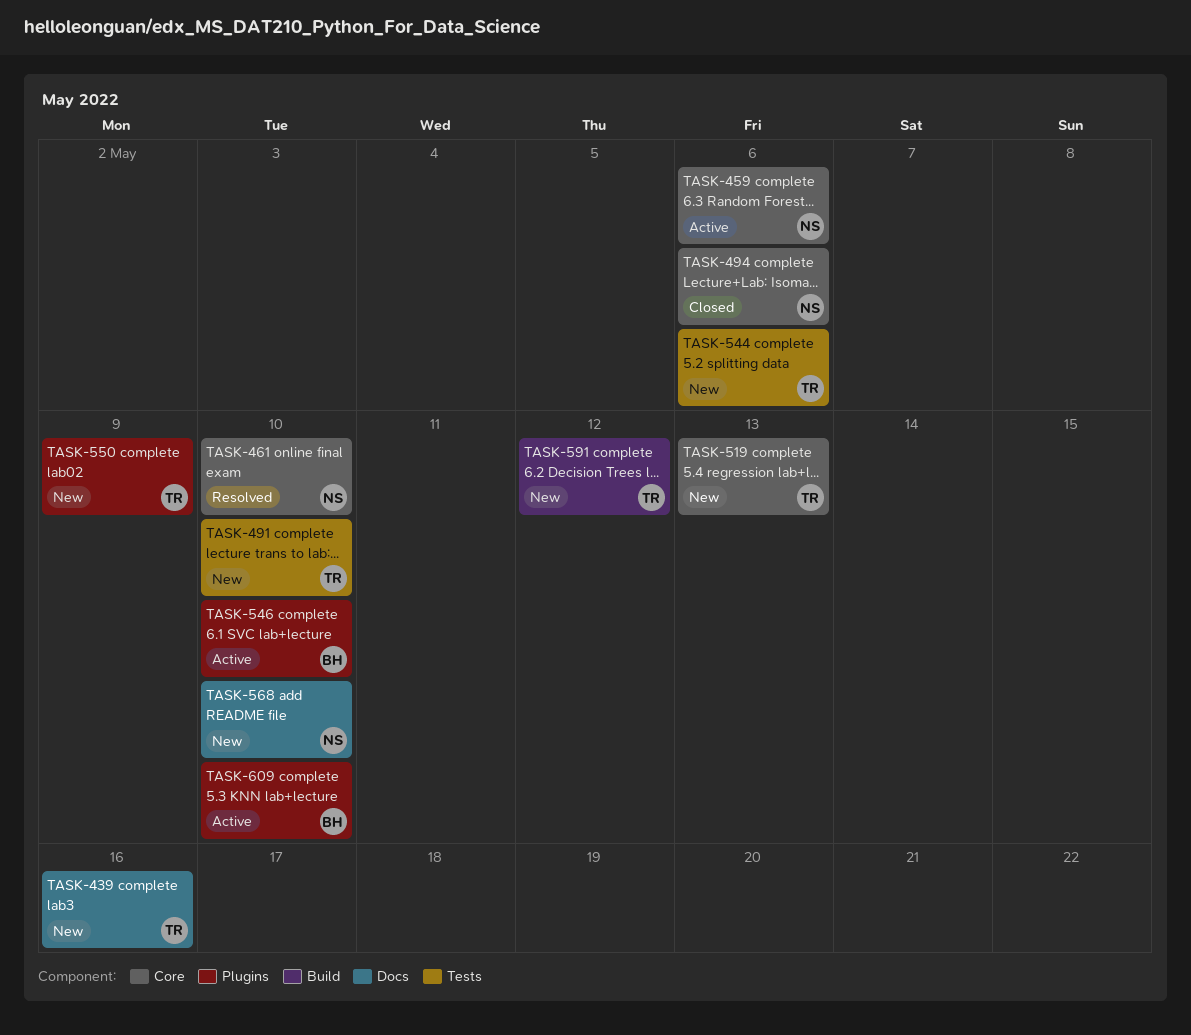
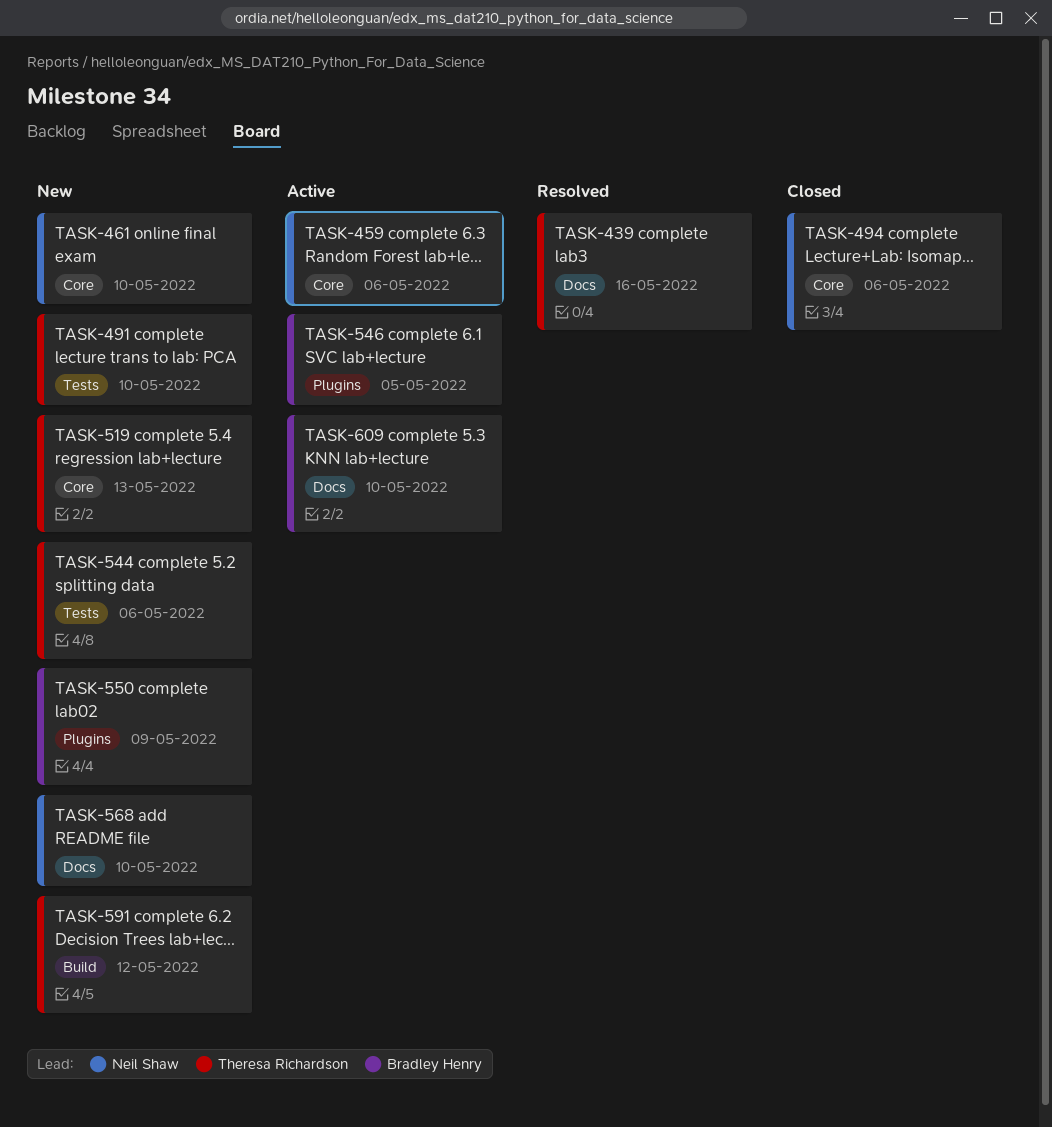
TASK-439, status: New -> Resolved
TASK-461, status: Resolved -> New
TASK-546, due: May 10 -> May 5
TASK-550, owner: Theresa Richardson -> Bradley Henry
TASK-609, label: Plugins -> Docs

